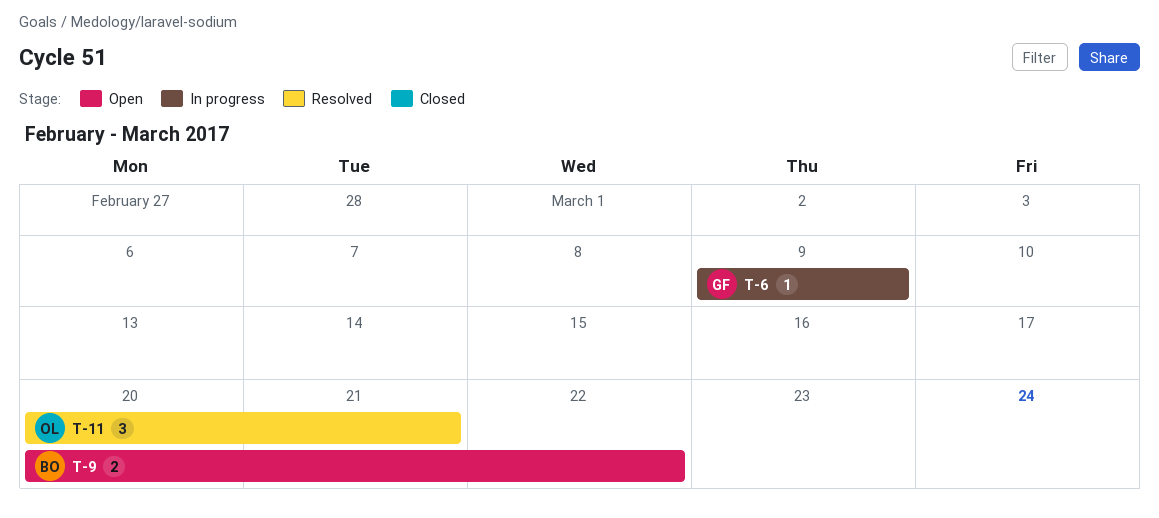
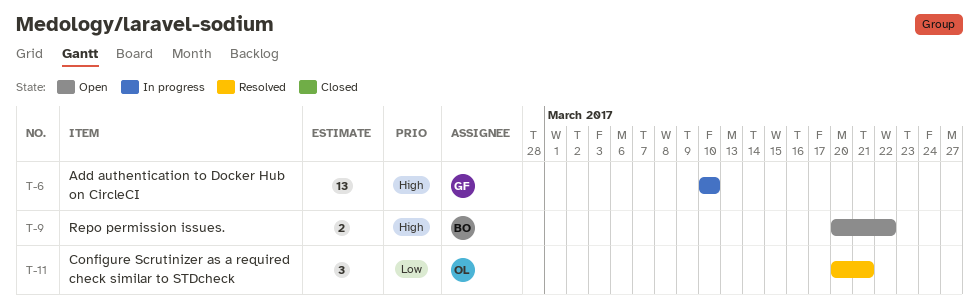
T-6, estimate: 1 -> 13
T-6, start: Mar 9 -> Mar 10
T-6, due: Mar 9 -> Mar 10

